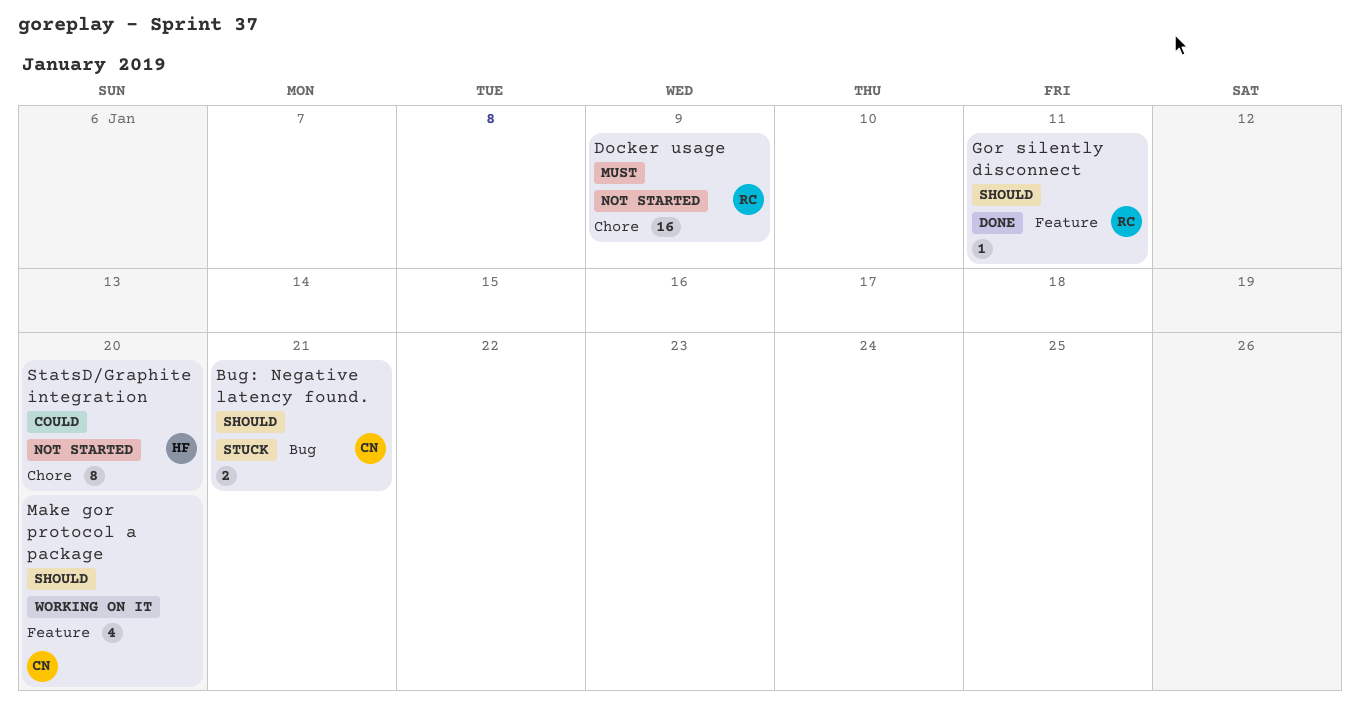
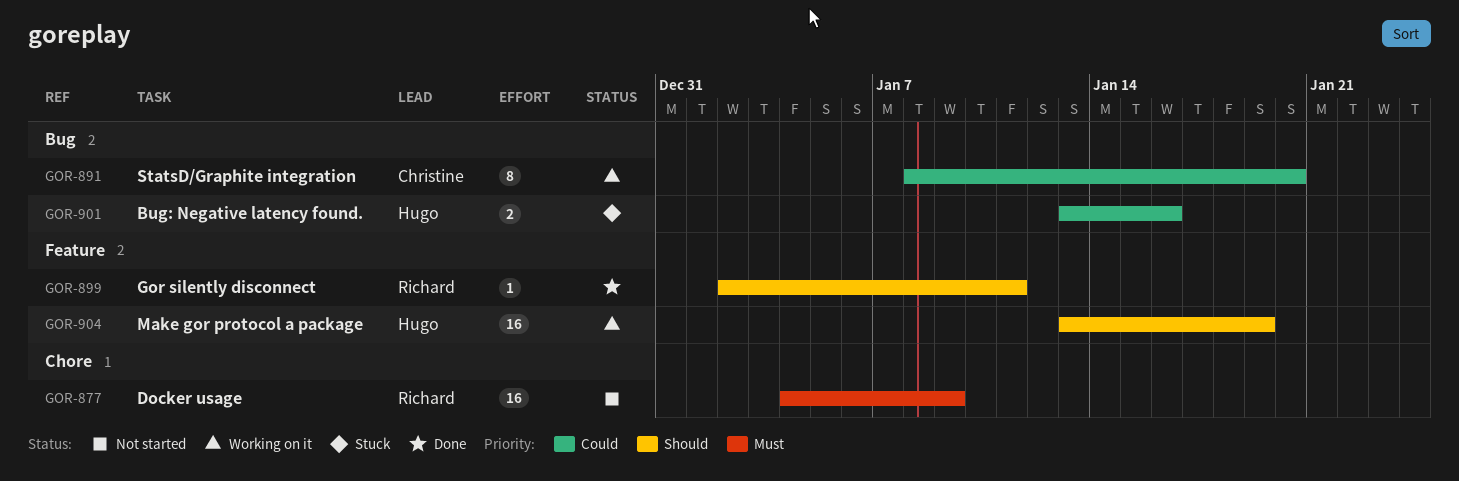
Bug: Negative latency found., owner: Christine -> Hugo
Bug: Negative latency found., priority: Should -> Could
Bug: Negative latency found., due: Jan 21 -> Jan 16
Make gor protocol a package, owner: Christine -> Hugo
Make gor protocol a package, estimate: 4 -> 16
Make gor protocol a package, due: Jan 20 -> Jan 19
StatsD/Graphite integration, status: Not started -> Working on it
StatsD/Graphite integration, owner: Hugo -> Christine
StatsD/Graphite integration, label: Chore -> Bug

